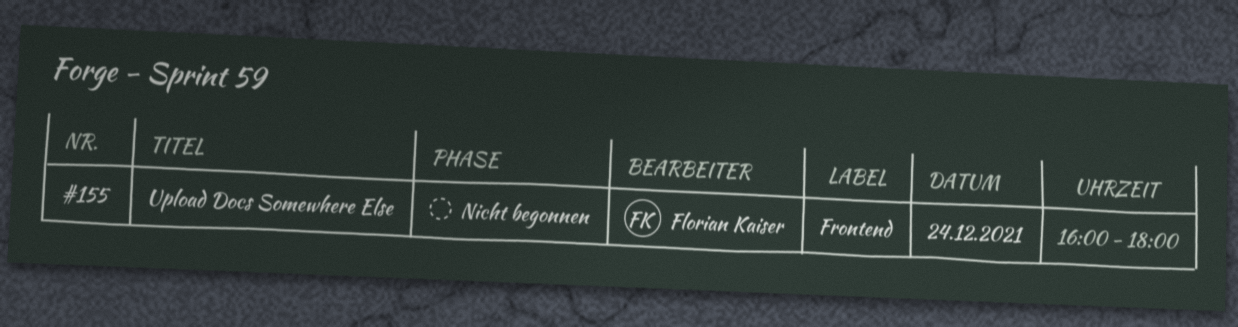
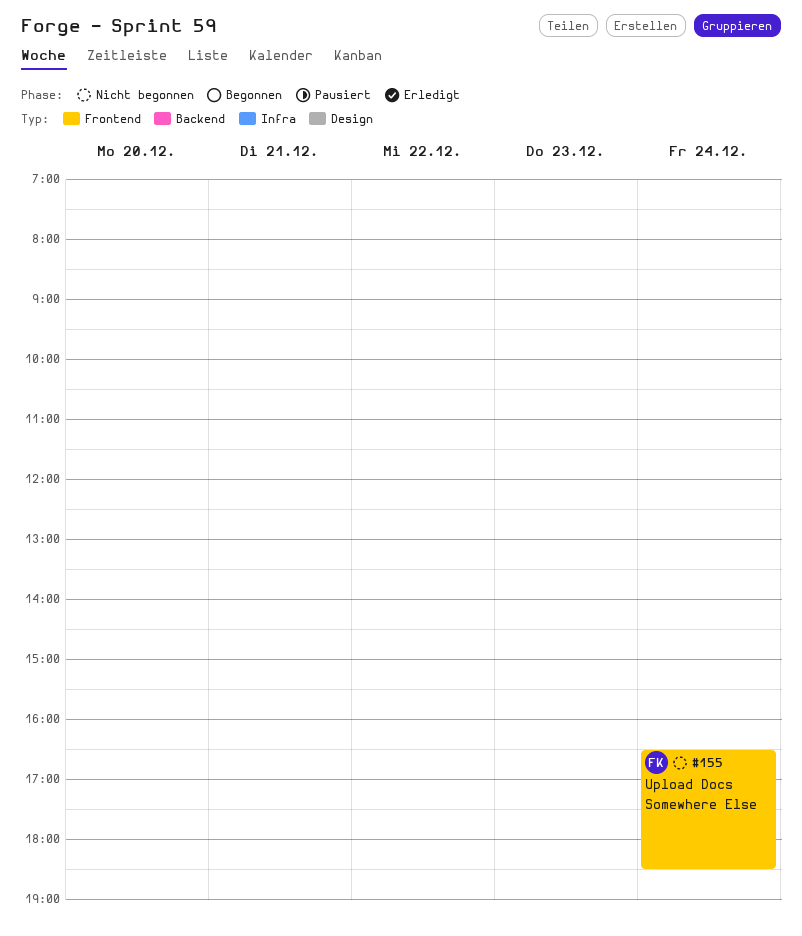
#155, begins: 16:00 -> 16:30
#155, ends: 18:00 -> 18:30

